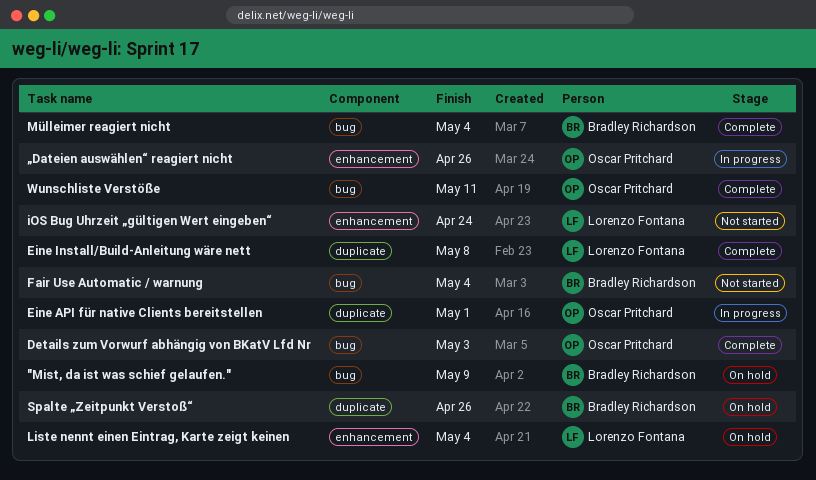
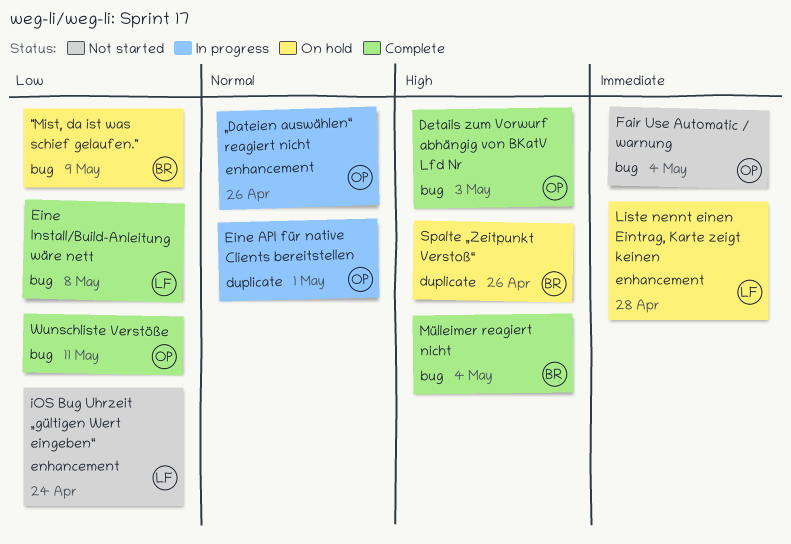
Eine Install/Build-Anleitung wäre nett, label: duplicate -> bug
Fair Use Automatic / warnung, owner: Bradley Richardson -> Oscar Pritchard
Liste nennt einen Eintrag, Karte zeigt keinen, due: May 4 -> Apr 28

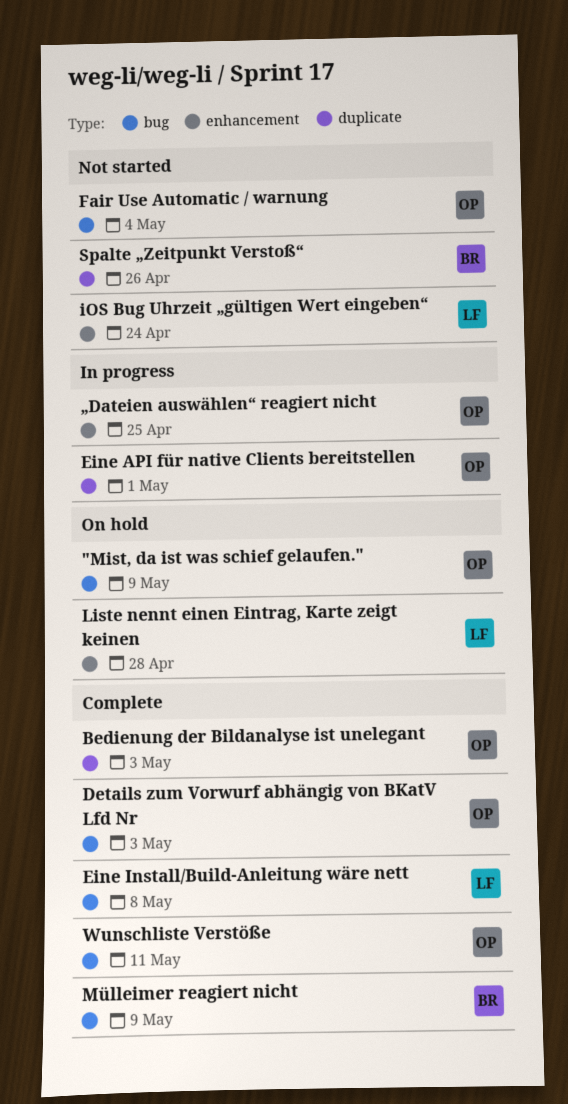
"Mist, da ist was schief gelaufen.", owner: BR -> OP
Bedienung der Bildanalyse ist unelegant: none -> present
Mülleimer reagiert nicht, due: May 4 -> May 9
Spalte „Zeitpunkt Verstoß“, status: On hold -> Not started
„Dateien auswählen“ reagiert nicht, due: Apr 26 -> Apr 25

